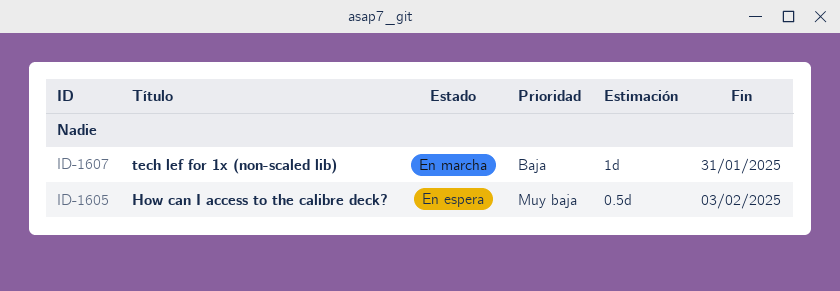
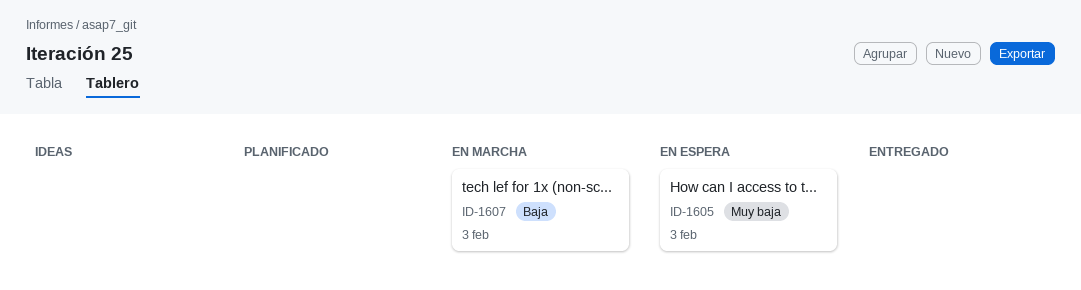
ID-1607, due: Jan 31 -> Feb 3

